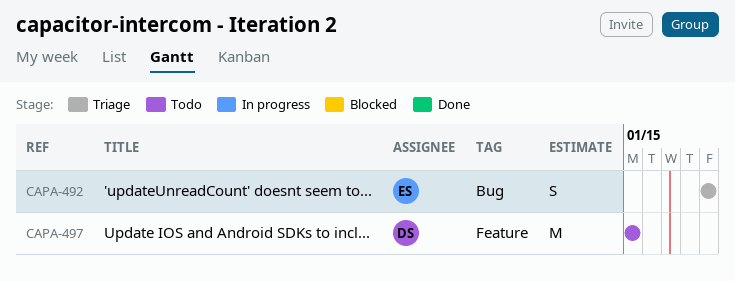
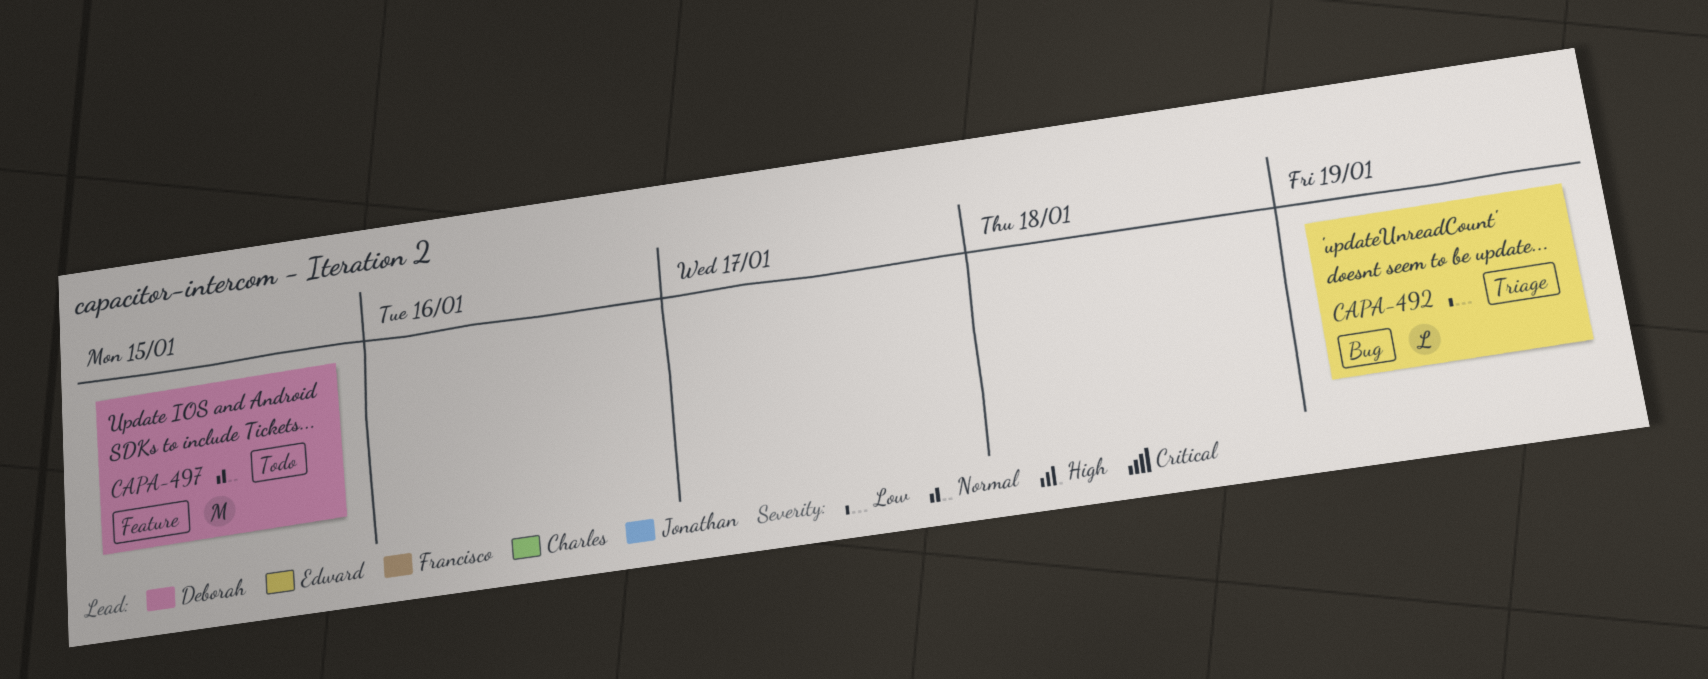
CAPA-492, estimate: S -> L

